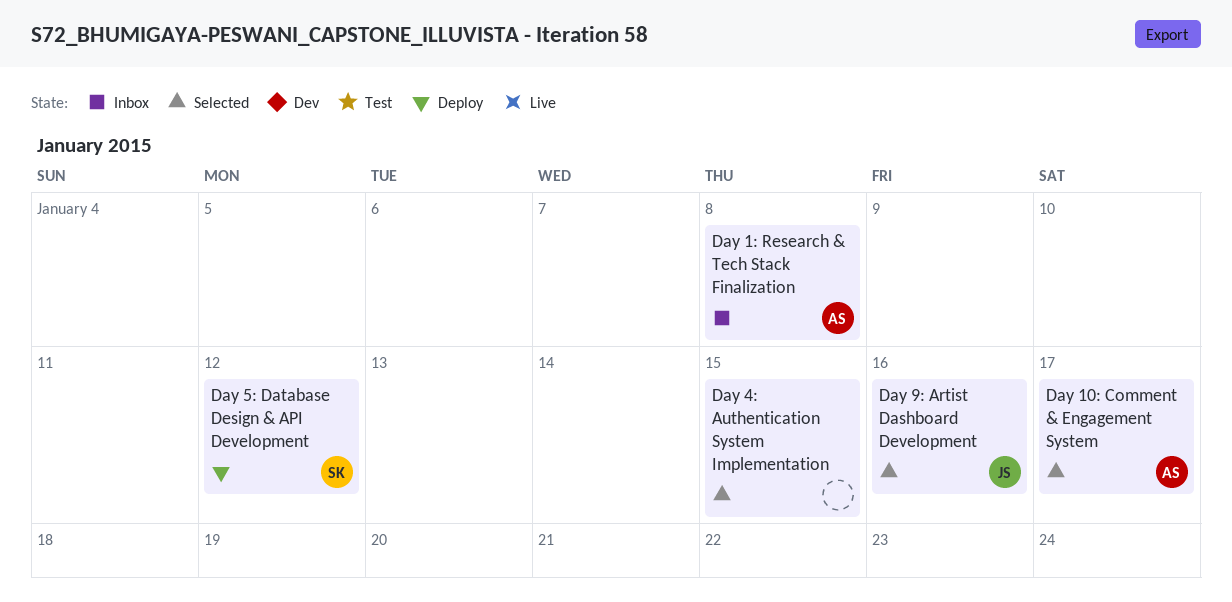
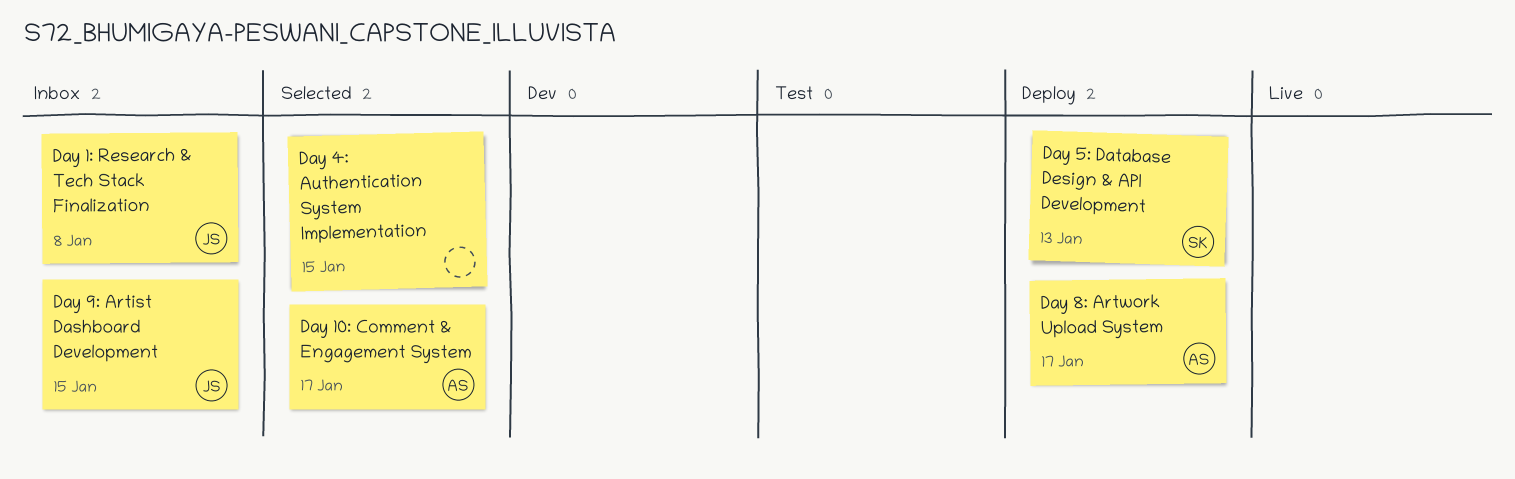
Day 1: Research & Tech Stack Finalization, owner: AS -> JS
Day 5: Database Design & API Development, due: Jan 12 -> Jan 13
Day 8: Artwork Upload System: none -> present
Day 9: Artist Dashboard Development, status: Selected -> Inbox
Day 9: Artist Dashboard Development, due: Jan 16 -> Jan 15

